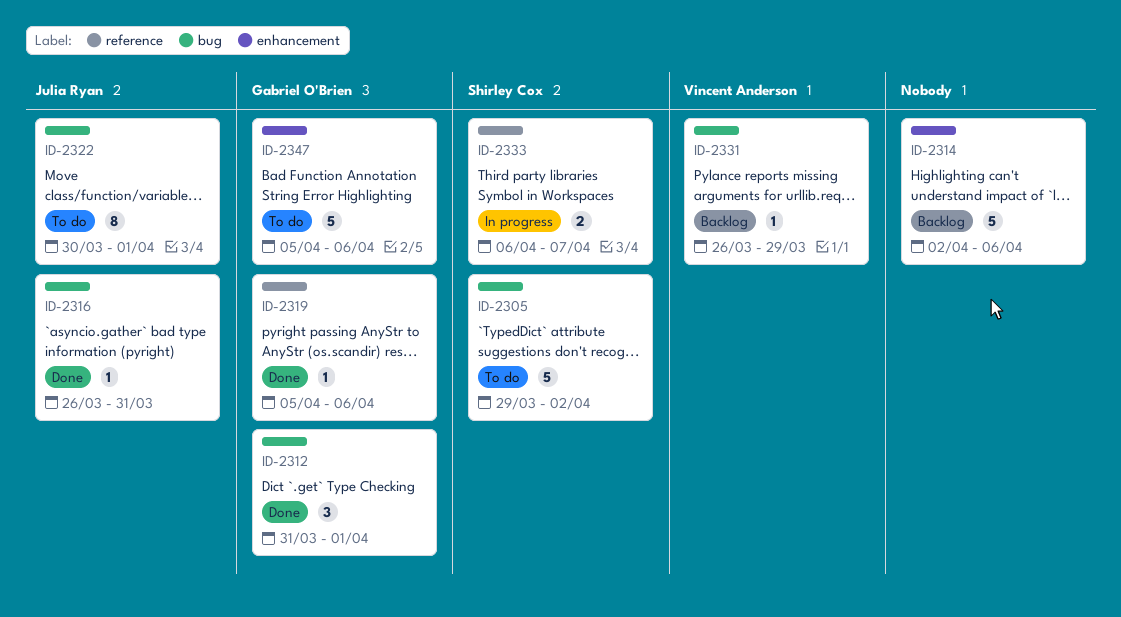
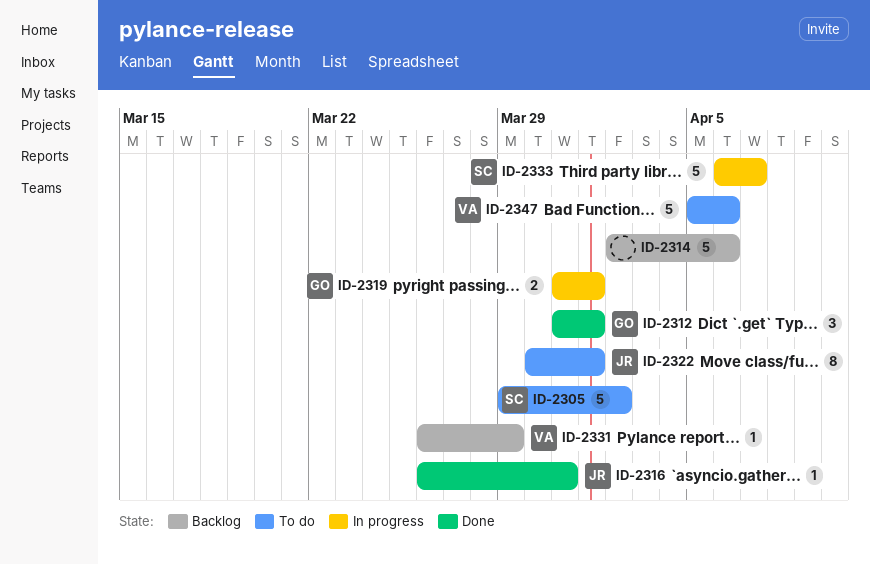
ID-2319, status: Done -> In progress
ID-2319, estimate: 1 -> 2
ID-2319, start: Apr 5 -> Mar 31
ID-2319, due: Apr 6 -> Apr 1
ID-2333, estimate: 2 -> 5
ID-2347, owner: Gabriel O'Brien -> Vincent Anderson

